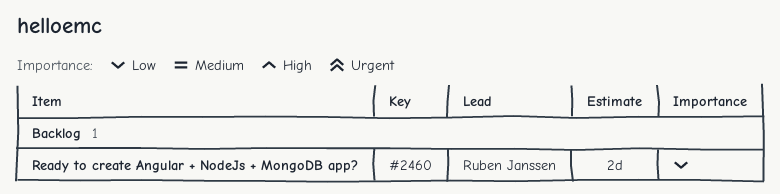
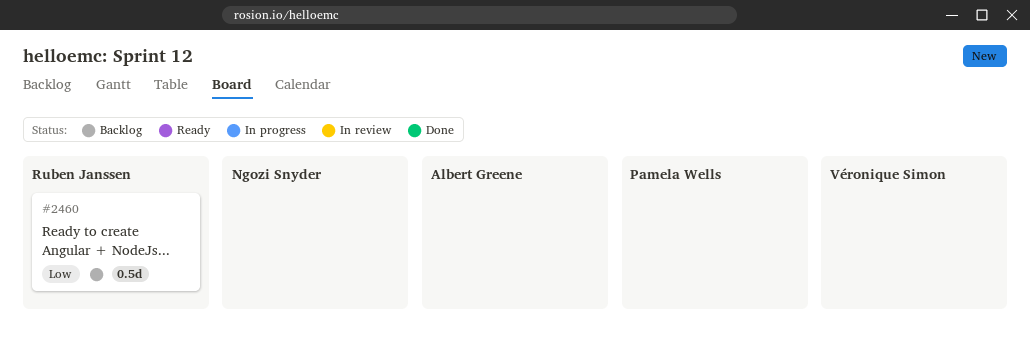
#2460, estimate: 2d -> 0.5d

